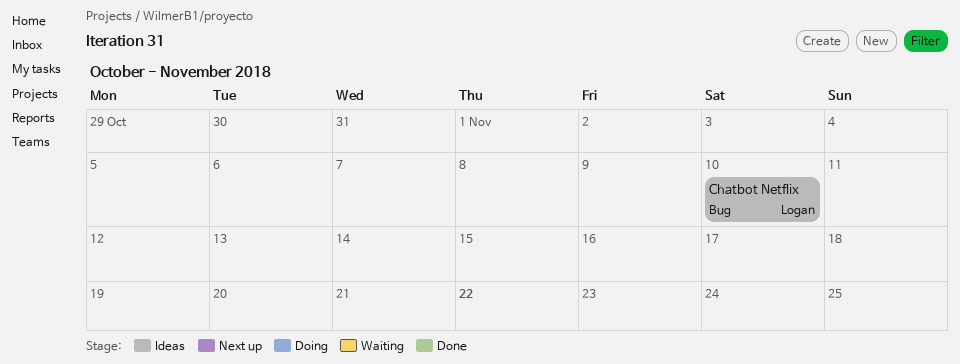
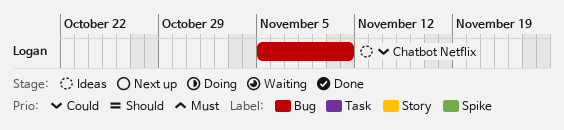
Chatbot Netflix, due: Nov 10 -> Nov 11

